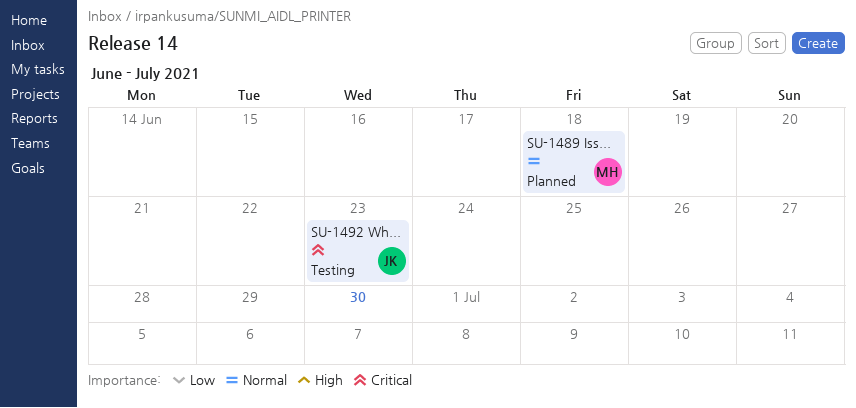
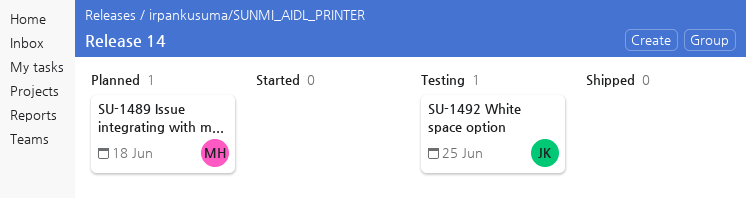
SU-1492, due: Jun 23 -> Jun 25

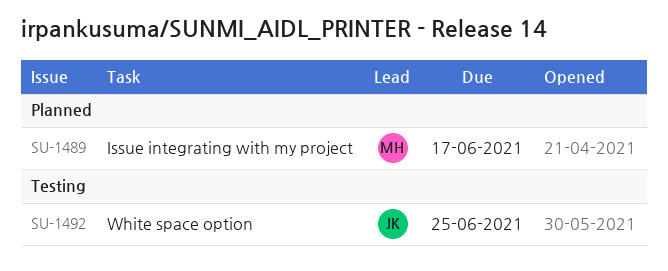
SU-1489, due: Jun 18 -> Jun 17

